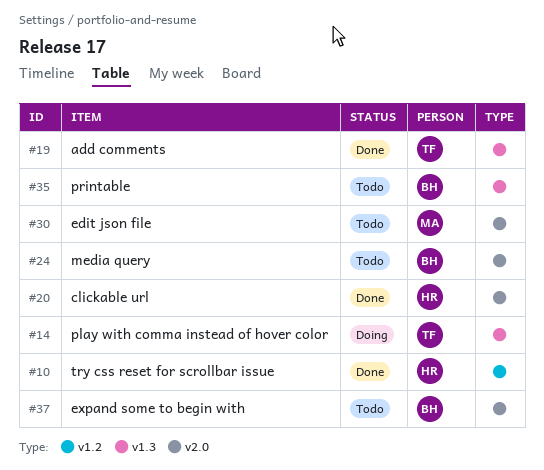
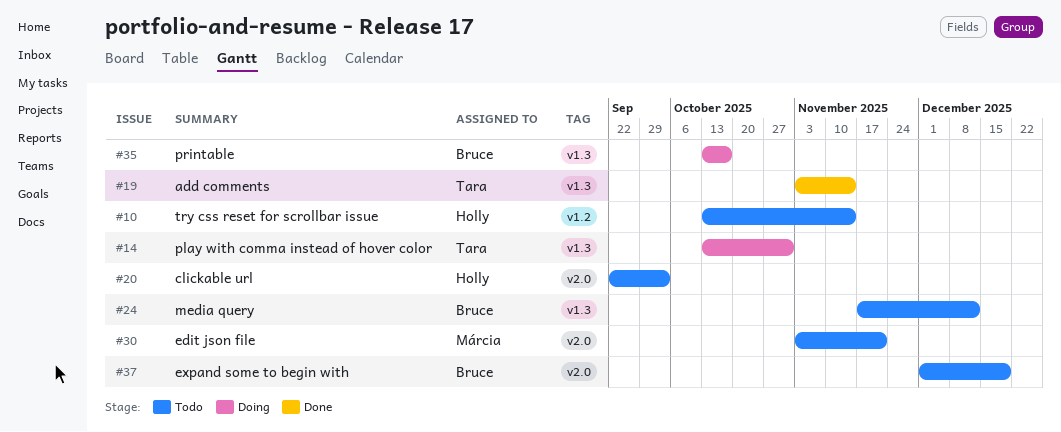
#10, status: Done -> Todo
#20, status: Done -> Todo
#24, label: v2.0 -> v1.3
#35, status: Todo -> Doing

